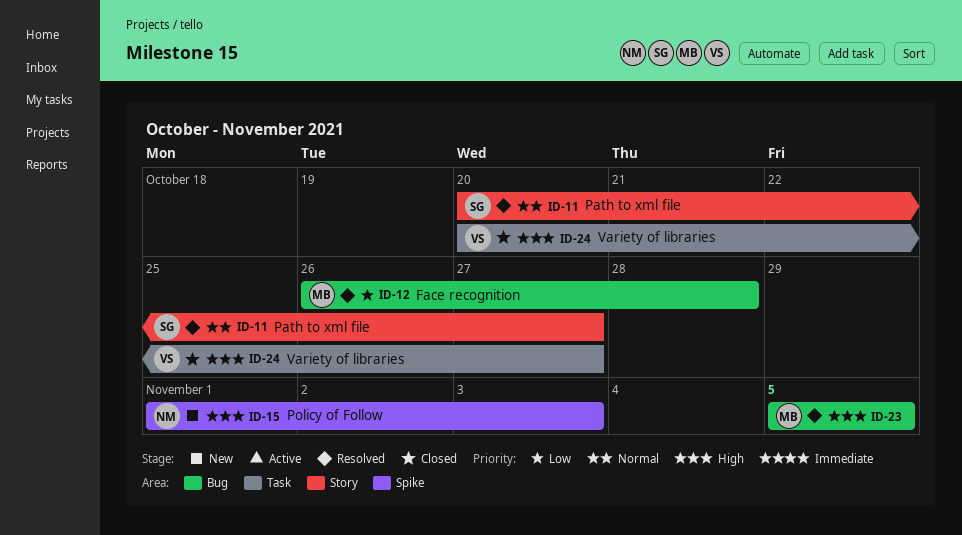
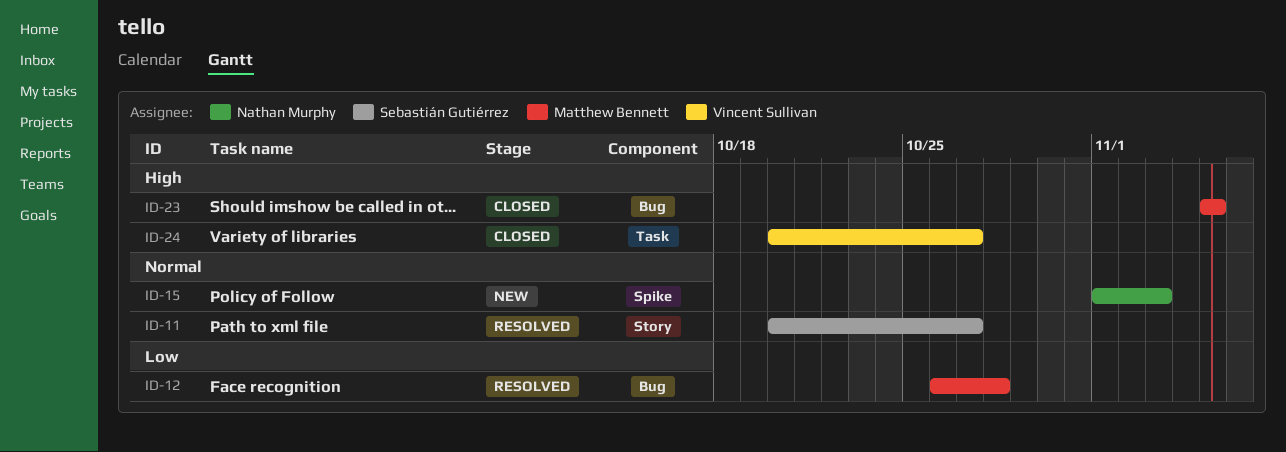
ID-15, priority: High -> Normal
ID-23, status: Resolved -> Closed

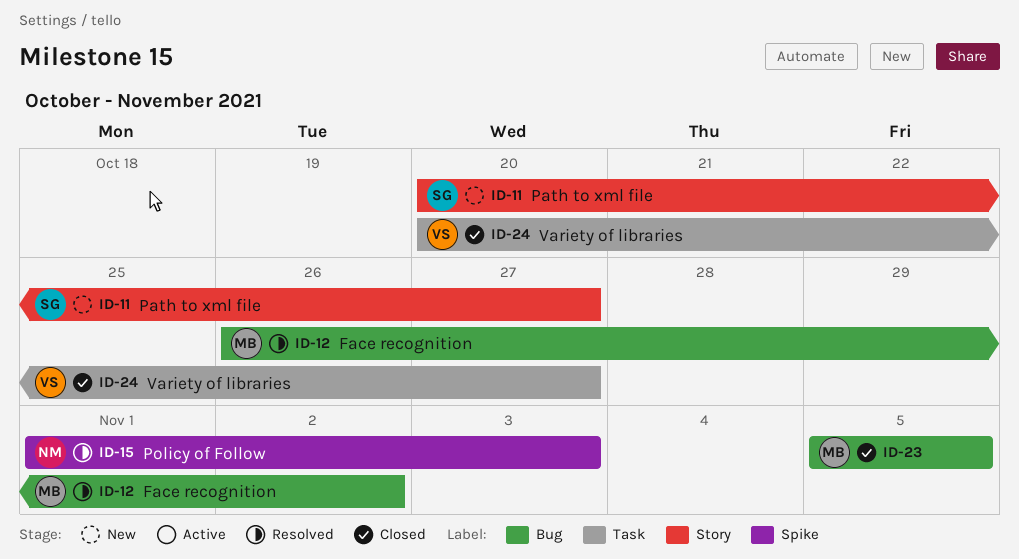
ID-11, status: Resolved -> New
ID-12, due: Oct 28 -> Nov 2
ID-15, status: New -> Resolved

